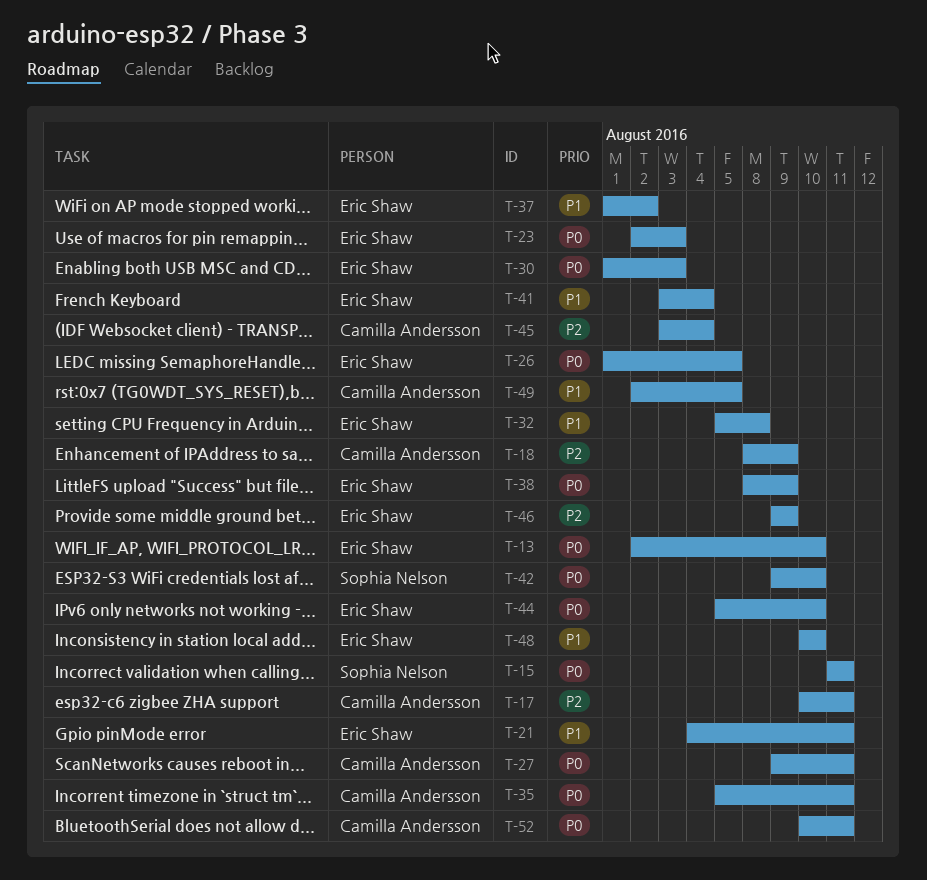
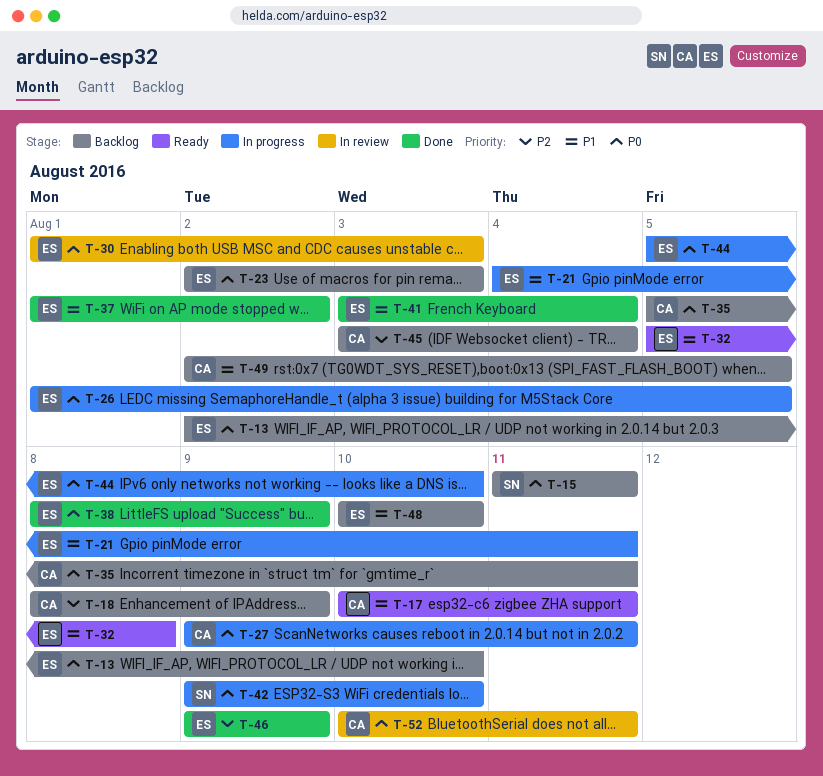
T-17, priority: P2 -> P1

